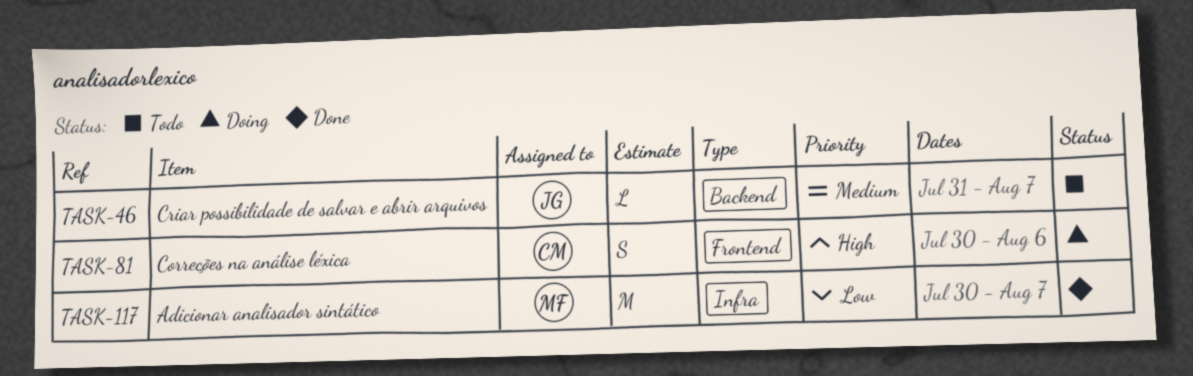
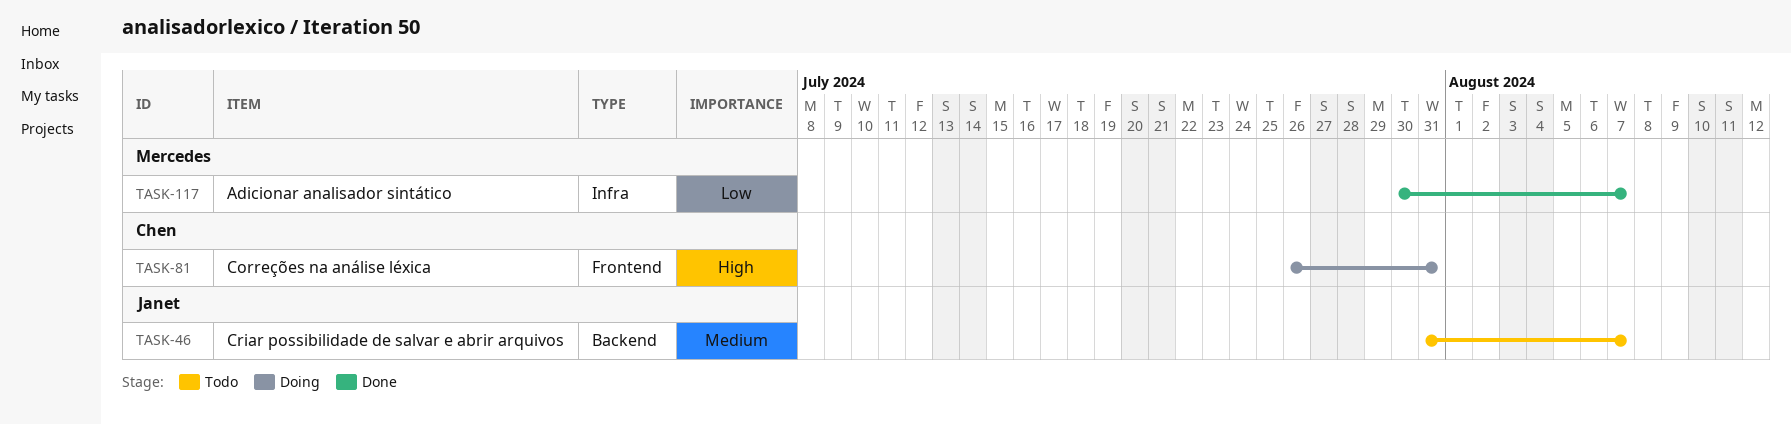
TASK-81, start: Jul 30 -> Jul 26
TASK-81, due: Aug 6 -> Jul 31

